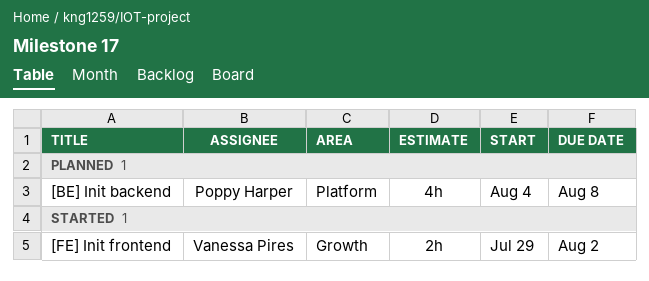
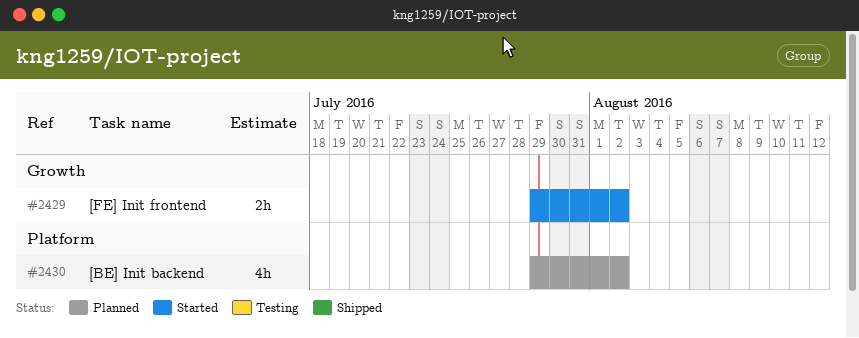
[BE] Init backend, start: Aug 4 -> Jul 29
[BE] Init backend, due: Aug 8 -> Aug 2

